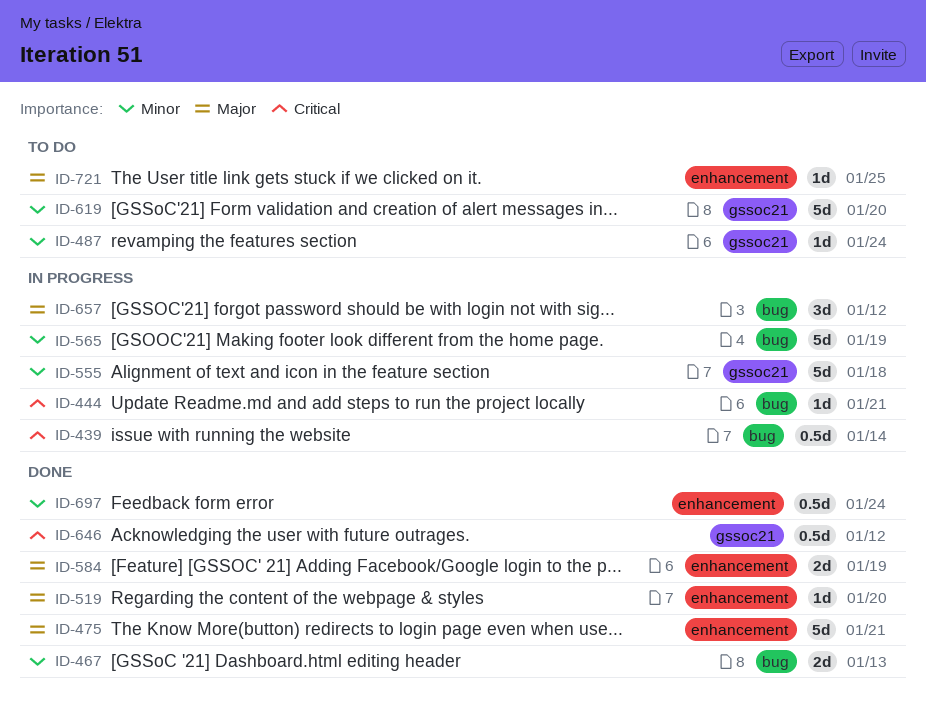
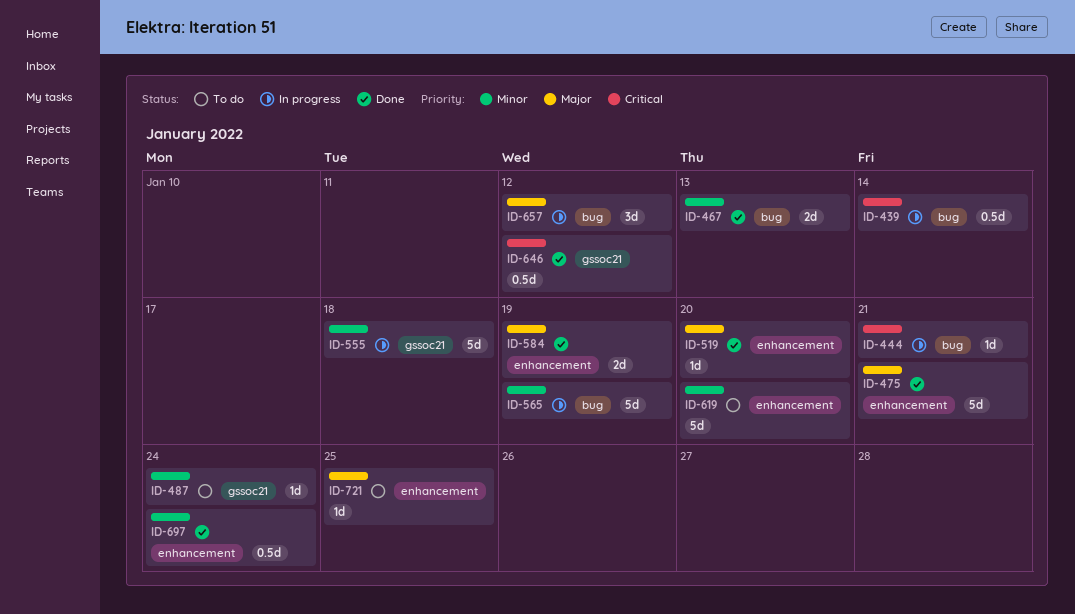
ID-619, label: gssoc21 -> enhancement

